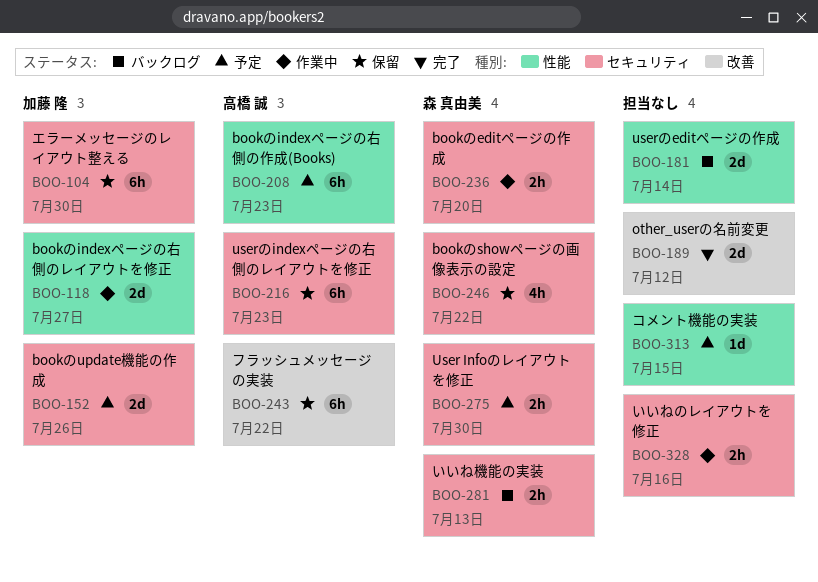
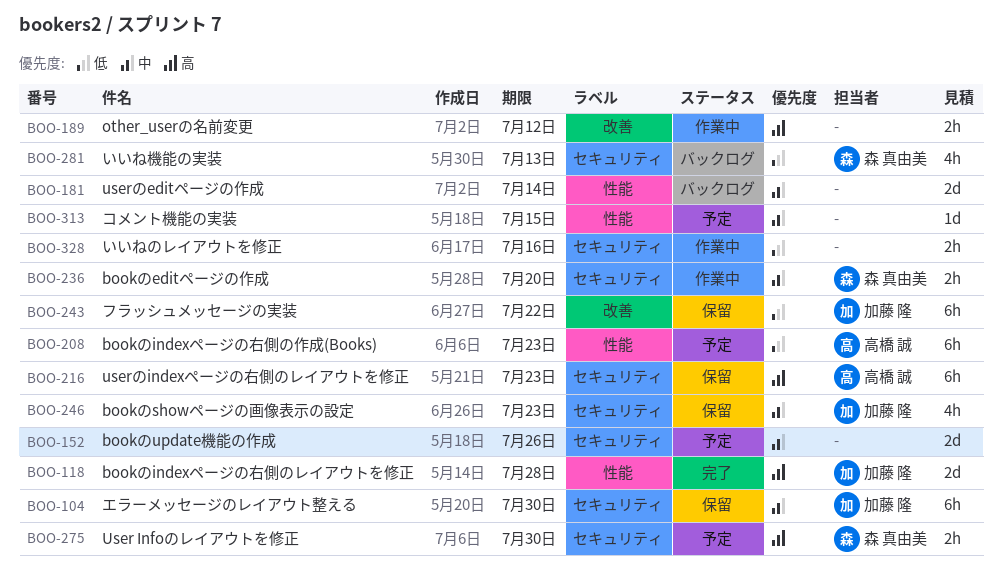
BOO-118, status: 作業中 -> 完了
BOO-118, due: Jul 27 -> Jul 28
BOO-152, owner: 加藤 隆 -> none
BOO-189, status: 完了 -> 作業中
BOO-189, estimate: 2d -> 2h
BOO-243, owner: 高橋 誠 -> 加藤 隆
BOO-246, owner: 森 真由美 -> 加藤 隆
BOO-246, due: Jul 22 -> Jul 23
BOO-281, estimate: 2h -> 4h

